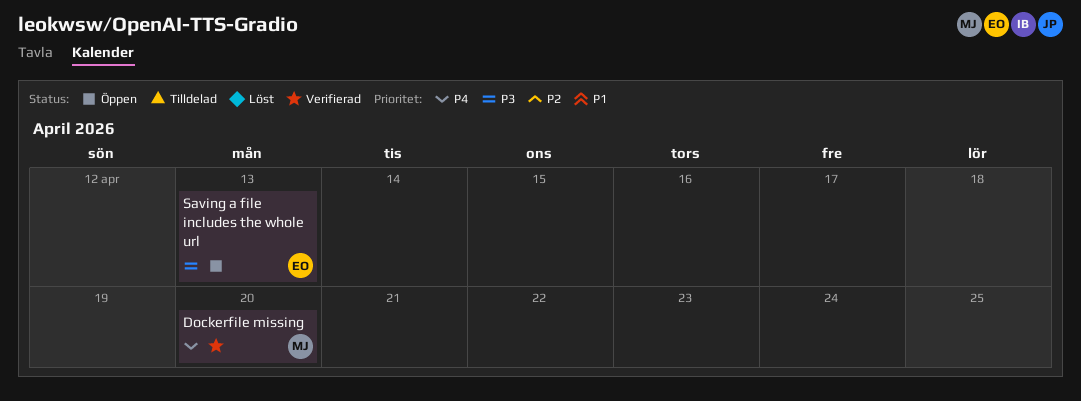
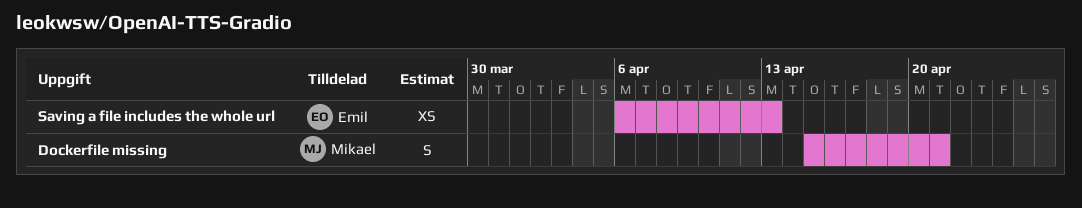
Dockerfile missing, due: Apr 20 -> Apr 21

